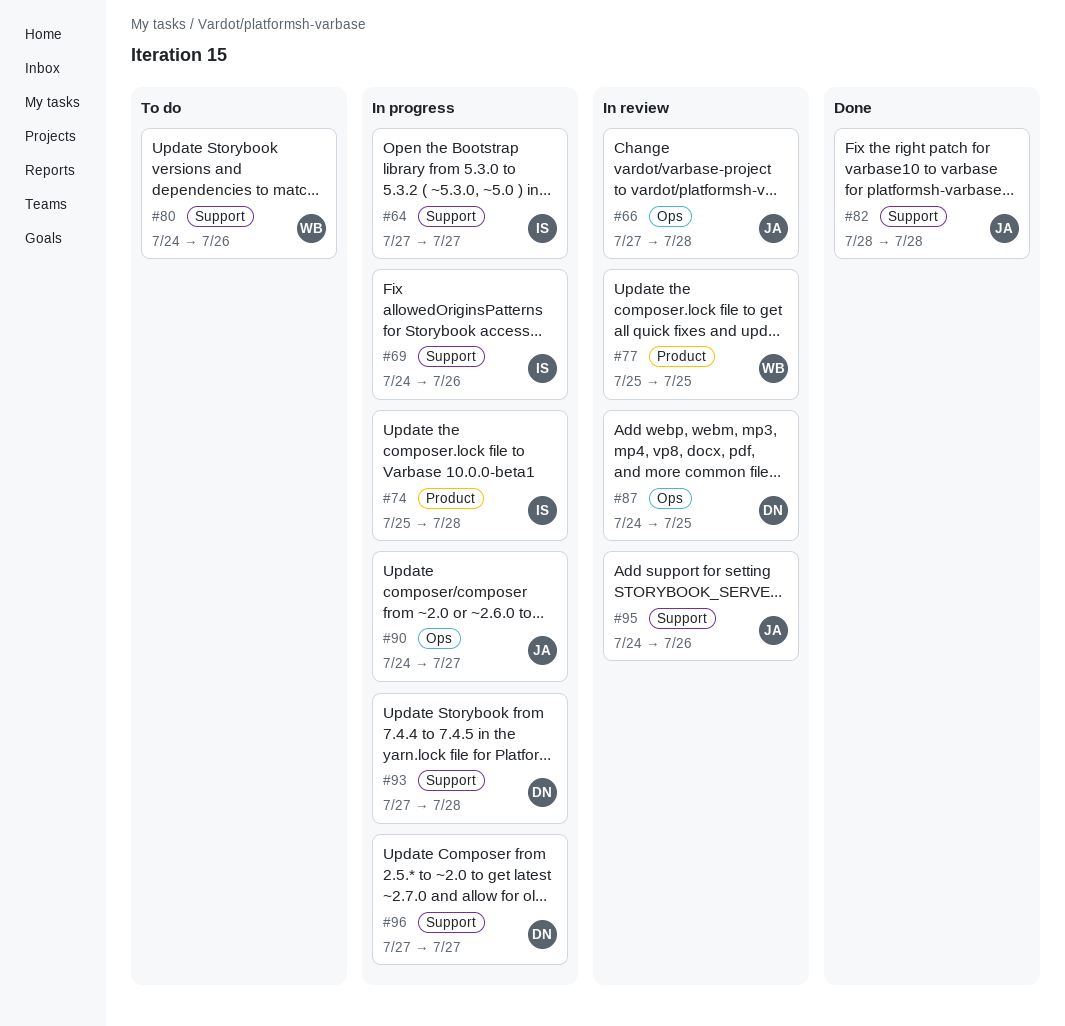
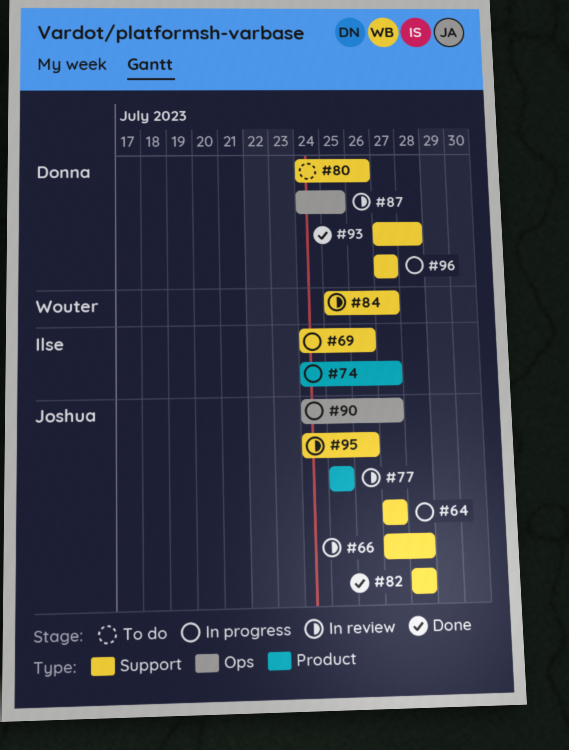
#64, owner: Ilse -> Joshua
#66, label: Ops -> Support
#74, start: Jul 25 -> Jul 24
#74, due: Jul 28 -> Jul 27
#77, owner: Wouter -> Joshua
#80, owner: Wouter -> Donna
#84: none -> present
#93, status: In progress -> Done

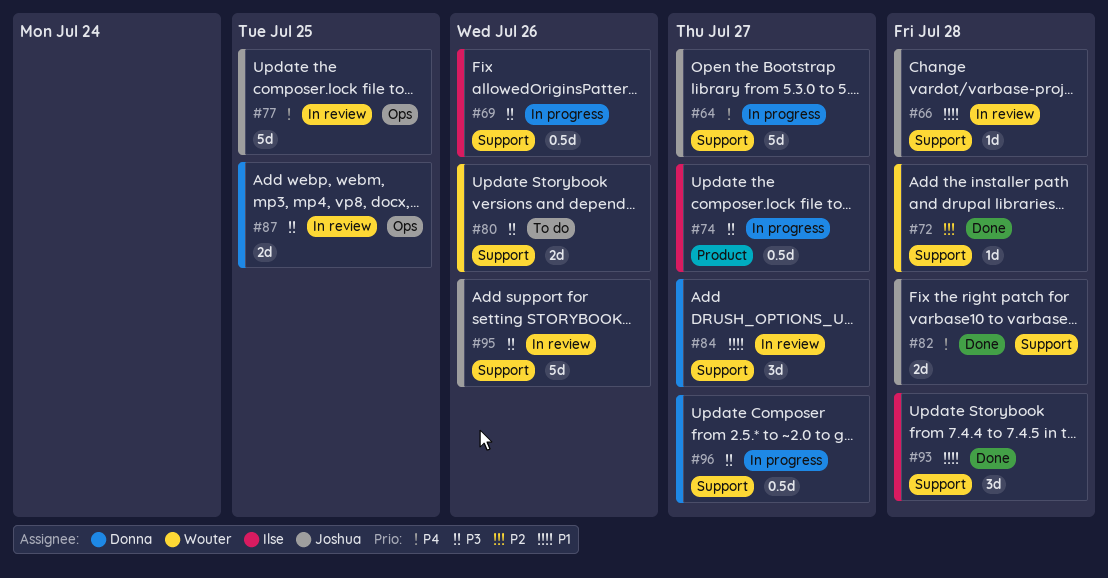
#72: none -> present
#77, label: Product -> Ops
#80, owner: Donna -> Wouter
#84, owner: Wouter -> Donna
#90: present -> none
#93, owner: Donna -> Ilse

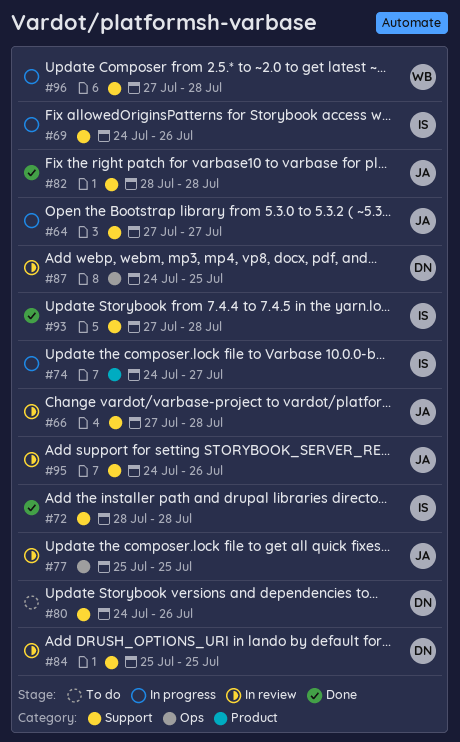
#72, owner: Wouter -> Ilse
#80, owner: Wouter -> Donna
#84, due: Jul 27 -> Jul 25
#96, owner: Donna -> Wouter
#96, due: Jul 27 -> Jul 28

